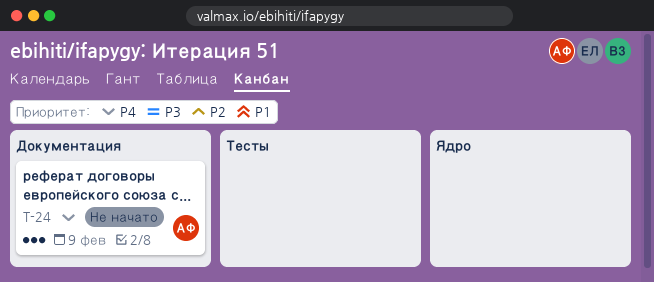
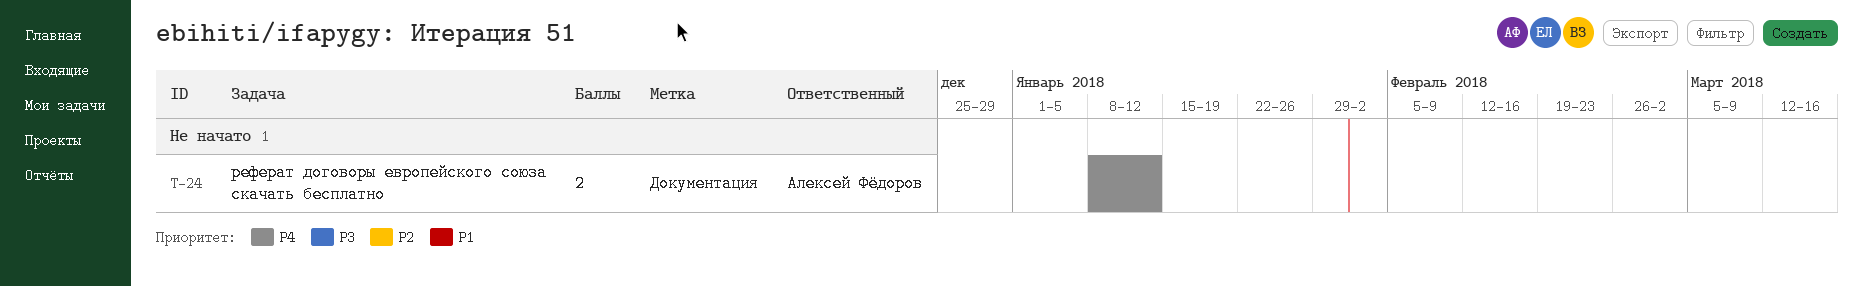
T-24, estimate: 3 -> 2
T-24, due: Feb 9 -> Jan 12

